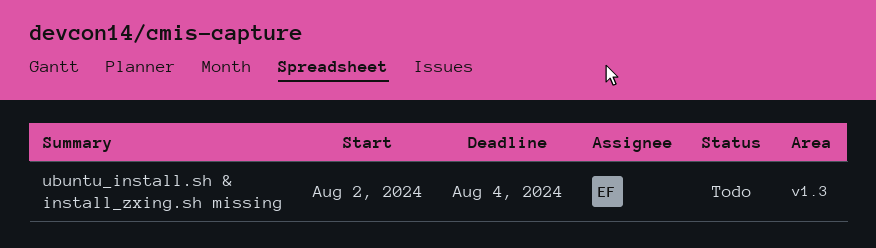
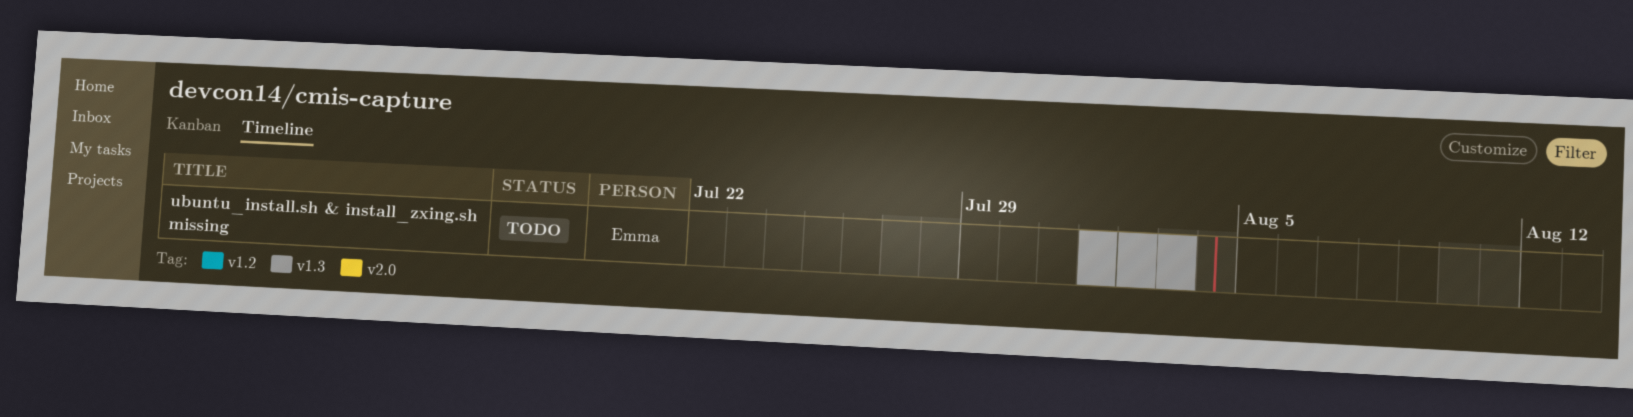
ubuntu_install.sh & install_zxing.sh missing, start: Aug 2 -> Aug 1
ubuntu_install.sh & install_zxing.sh missing, due: Aug 4 -> Aug 3

